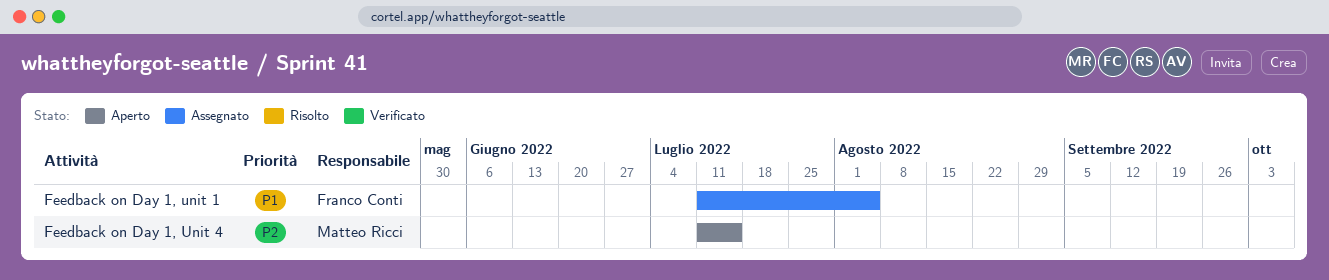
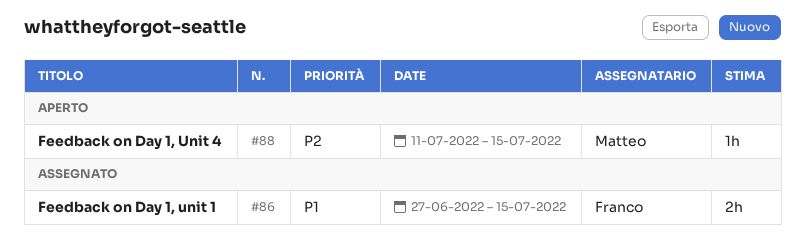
Feedback on Day 1, unit 1, start: Jul 11 -> Jun 27
Feedback on Day 1, unit 1, due: Aug 5 -> Jul 15

